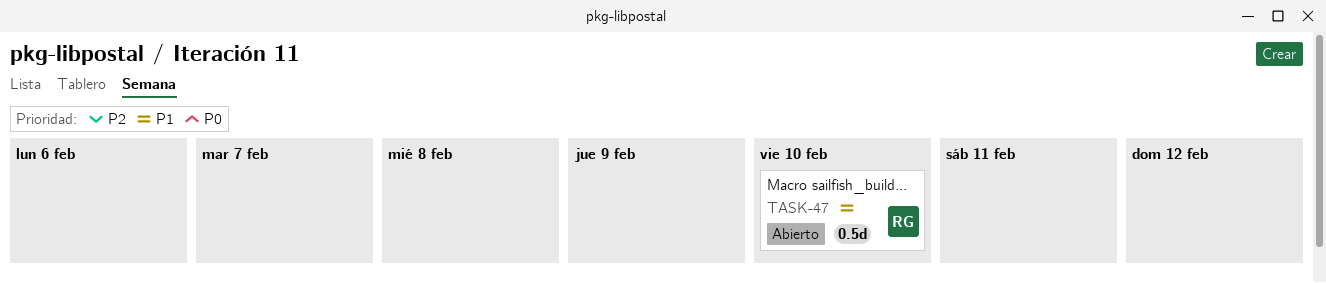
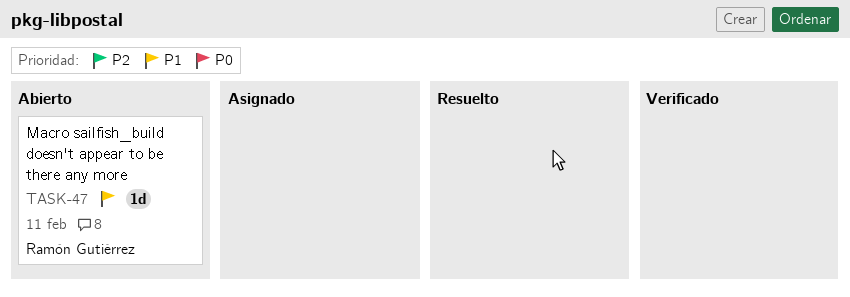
TASK-47, estimate: 0.5d -> 1d
TASK-47, due: Feb 10 -> Feb 11

